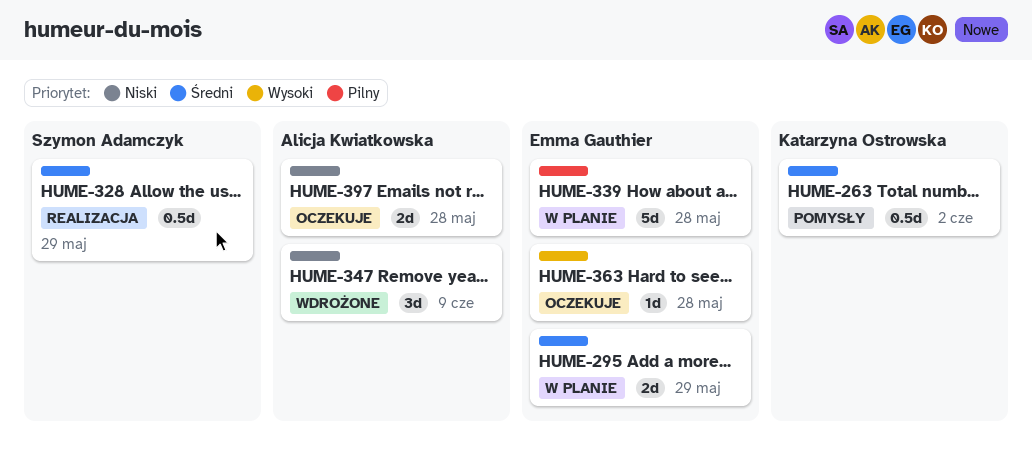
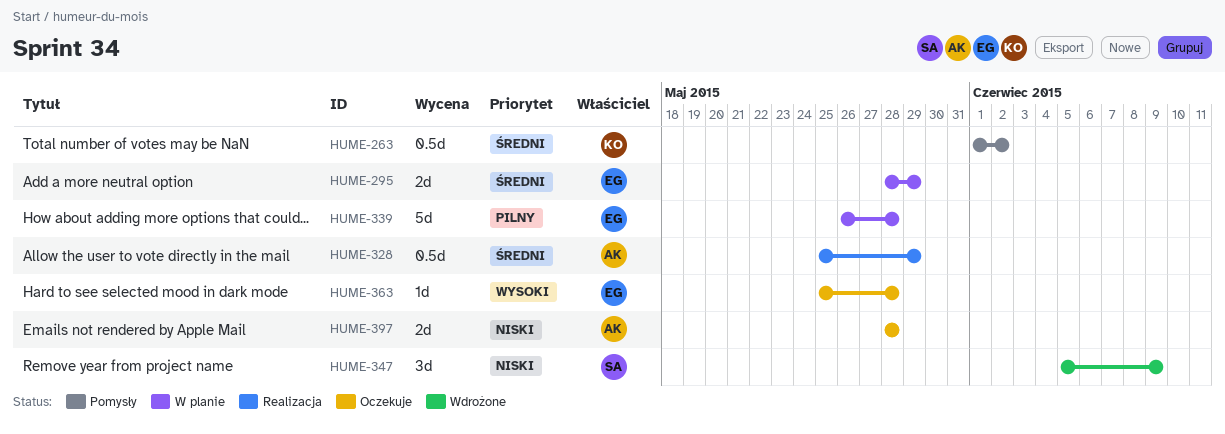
HUME-328, owner: Szymon Adamczyk -> Alicja Kwiatkowska
HUME-347, owner: Alicja Kwiatkowska -> Szymon Adamczyk

